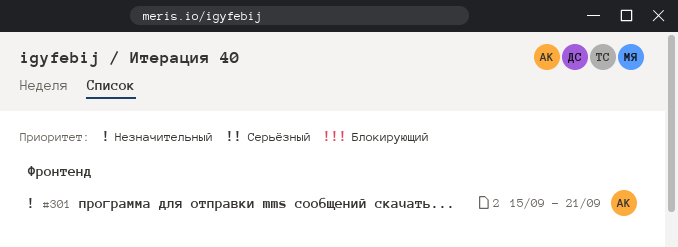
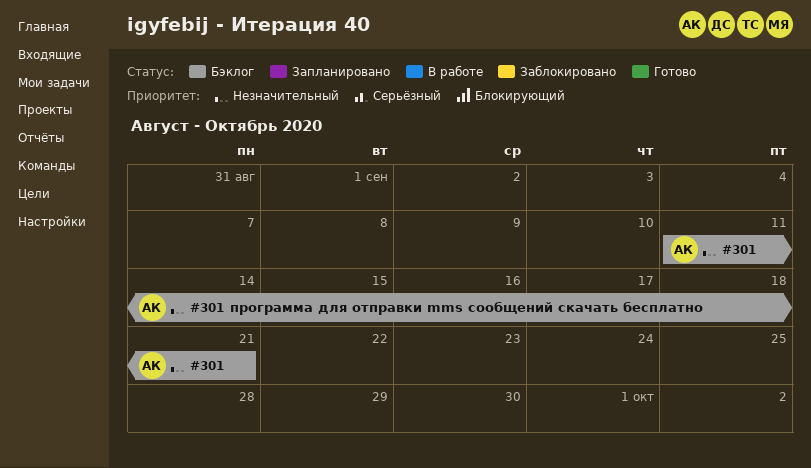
#301, start: Sep 15 -> Sep 11

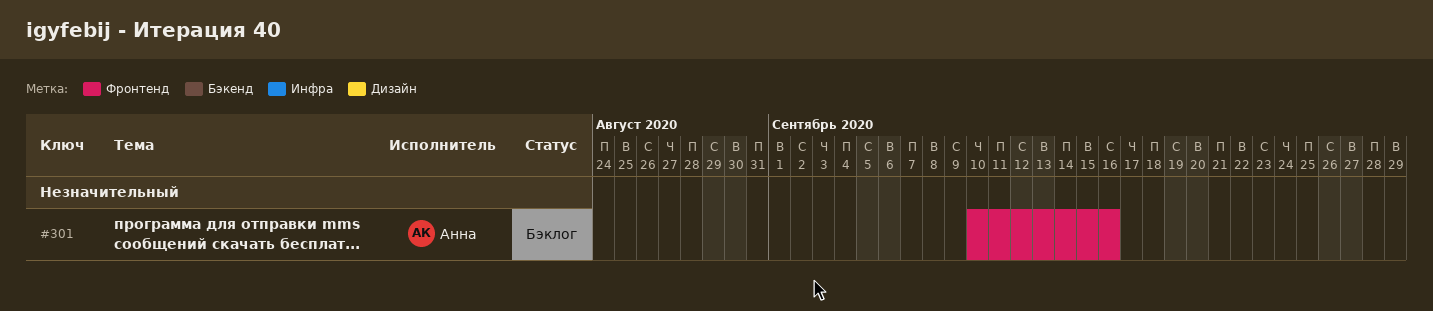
#301, start: Sep 11 -> Sep 10
#301, due: Sep 21 -> Sep 16

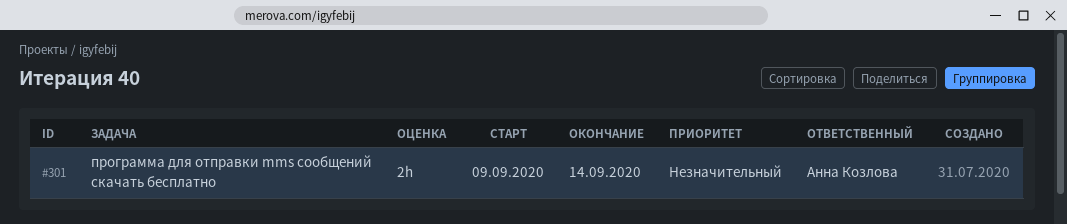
#301, start: Sep 10 -> Sep 9
#301, due: Sep 16 -> Sep 14

